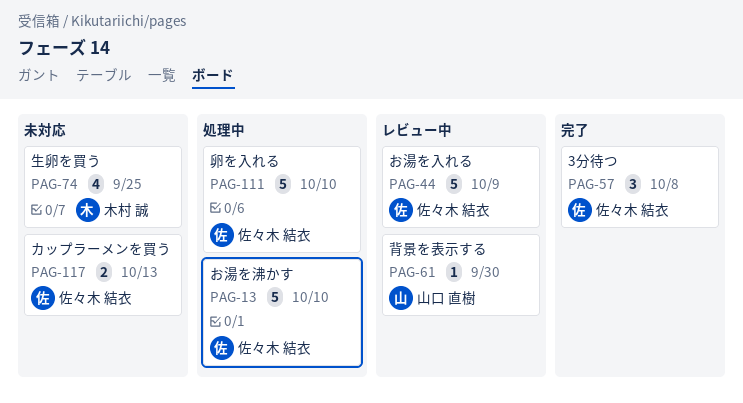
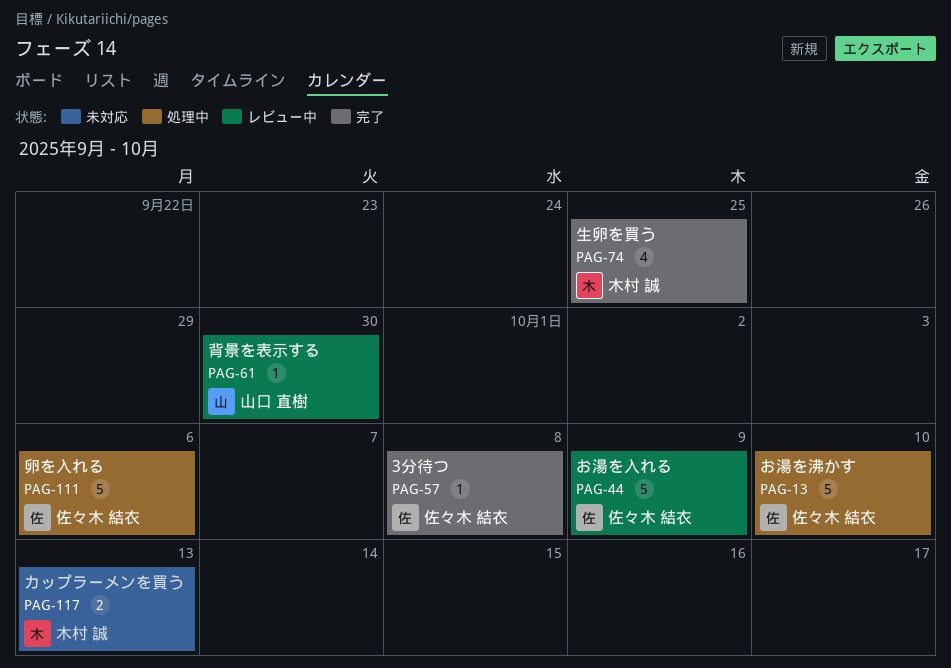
PAG-57, estimate: 3 -> 1
PAG-74, status: 未対応 -> 完了
PAG-111, due: Oct 10 -> Oct 6
PAG-117, owner: 佐々木 結衣 -> 木村 誠

